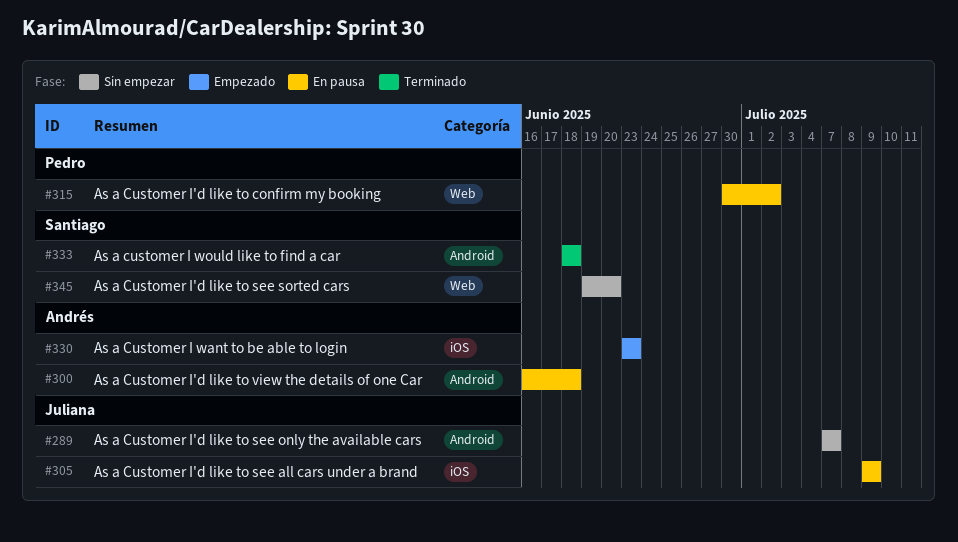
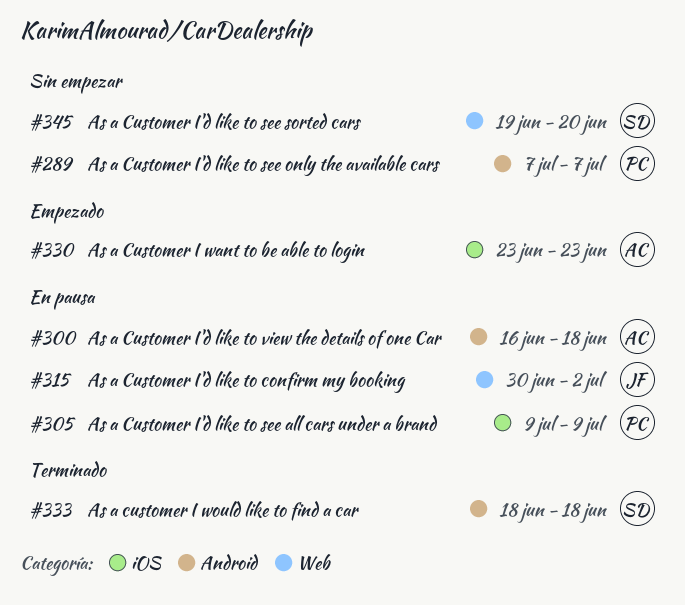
#289, owner: Juliana -> Pedro
#305, owner: Juliana -> Pedro
#315, owner: Pedro -> Juliana

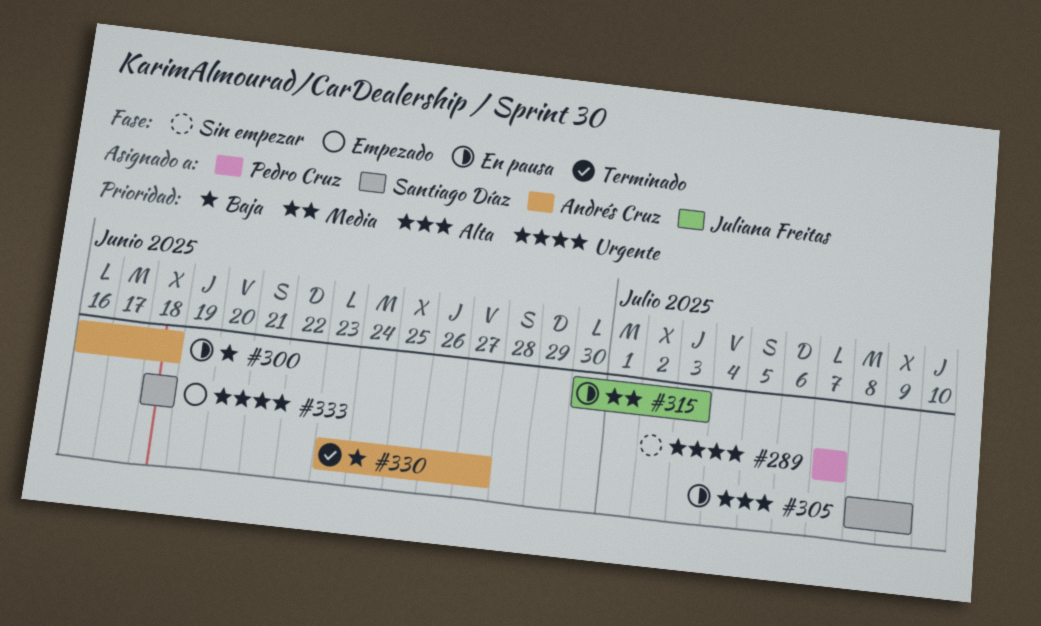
#305, owner: Pedro Cruz -> Santiago Díaz
#305, start: Jul 9 -> Jul 8
#315, due: Jul 2 -> Jul 3
#330, status: Empezado -> Terminado
#330, due: Jun 23 -> Jun 27
#333, status: Terminado -> Empezado
#345: present -> none

